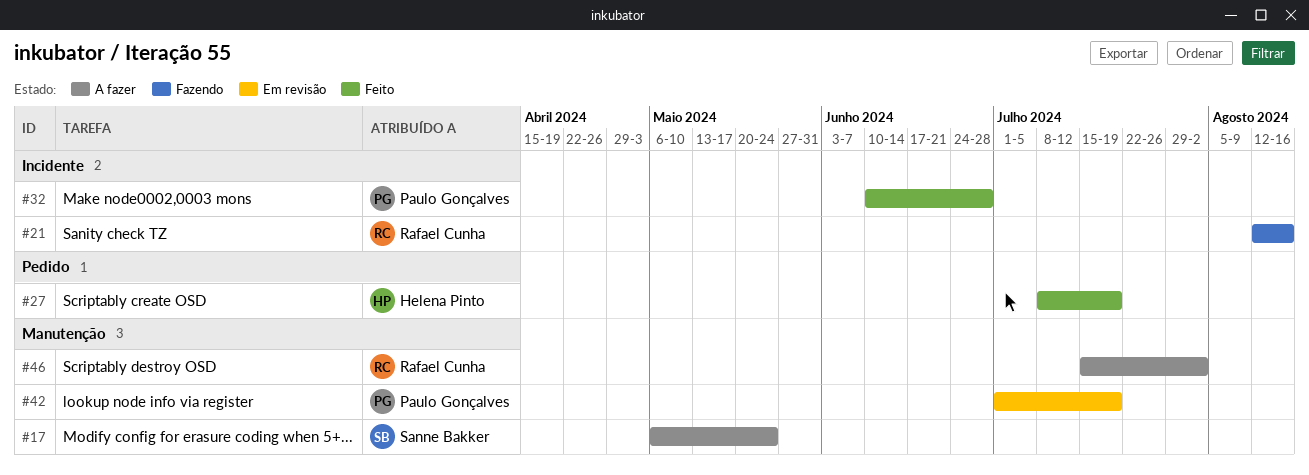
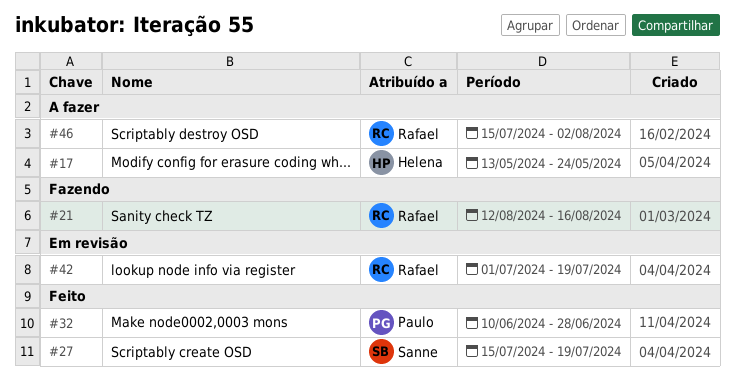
#17, owner: Sanne Bakker -> Helena Pinto
#17, start: May 6 -> May 13
#27, owner: Helena Pinto -> Sanne Bakker
#27, start: Jul 8 -> Jul 15
#42, owner: Paulo Gonçalves -> Rafael Cunha

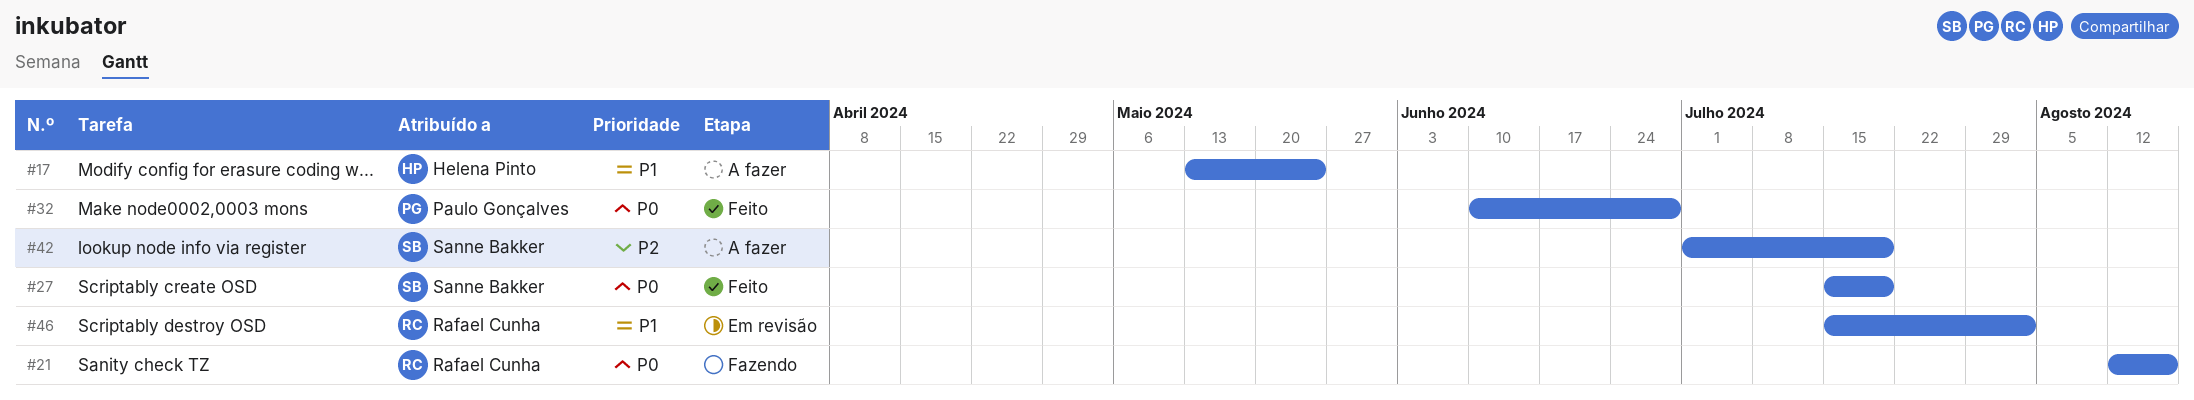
#42, status: Em revisão -> A fazer
#42, owner: Rafael Cunha -> Sanne Bakker
#46, status: A fazer -> Em revisão

